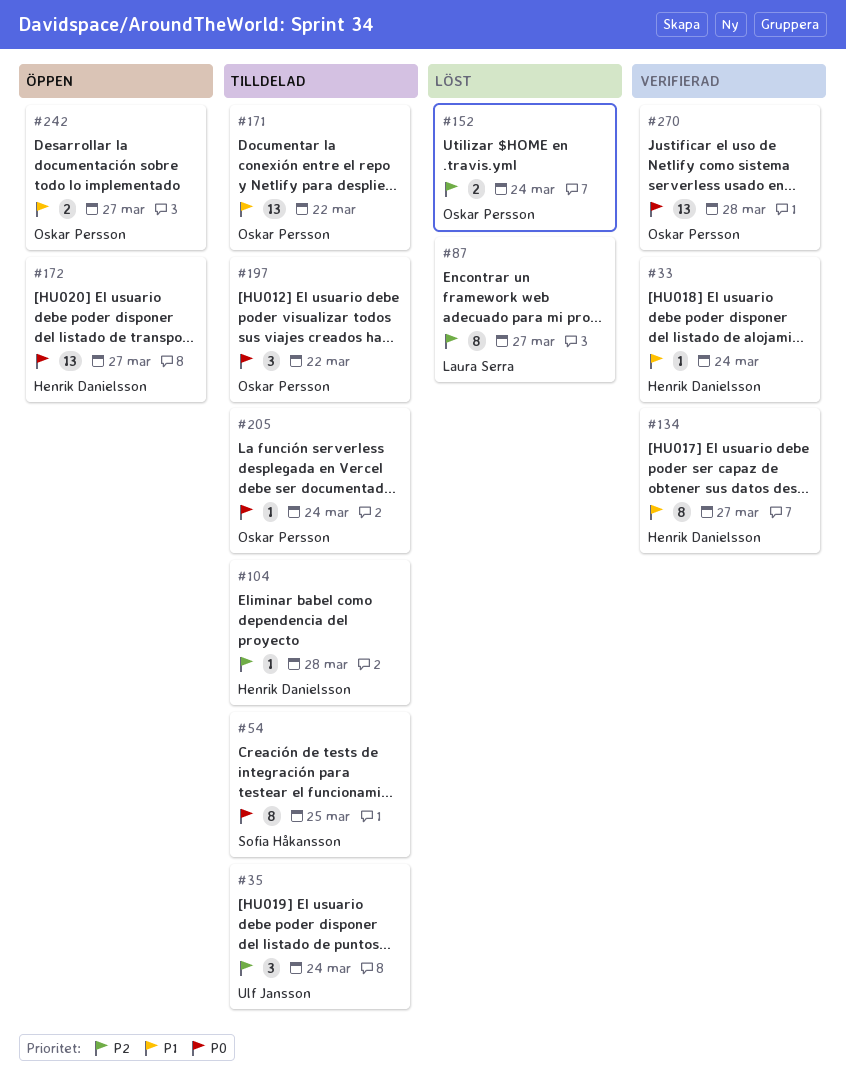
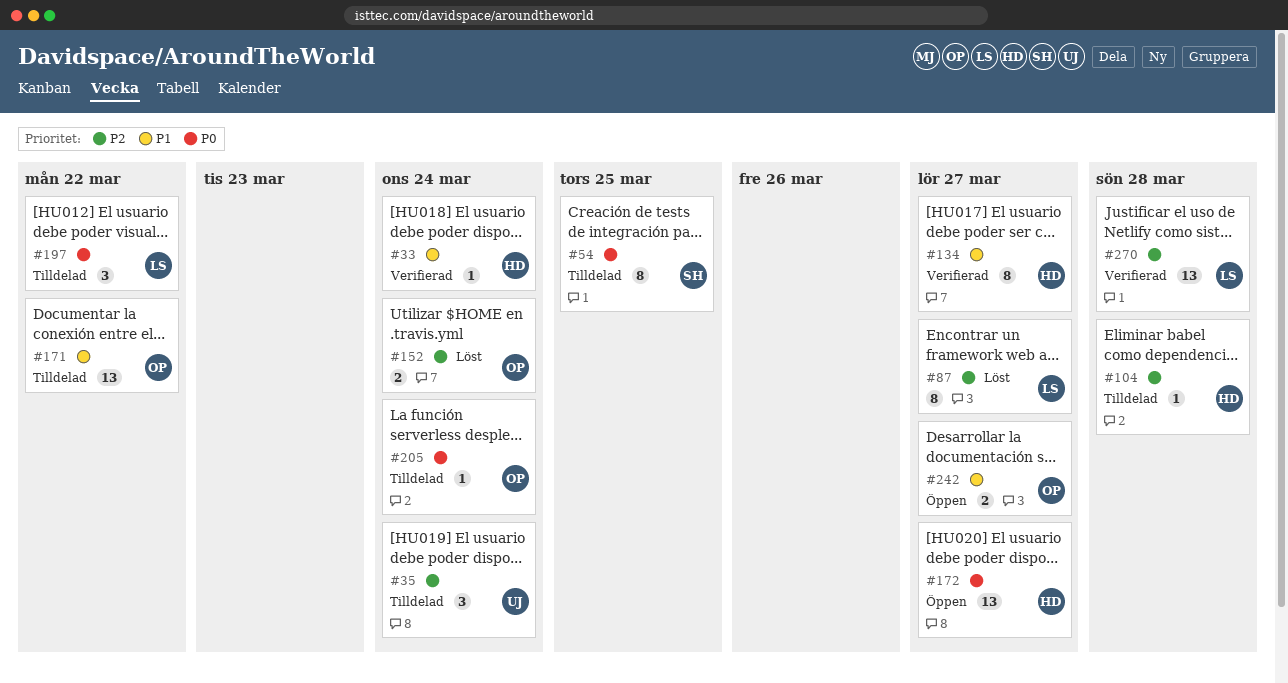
#197, owner: Oskar Persson -> Laura Serra
#270, owner: Oskar Persson -> Laura Serra
#270, priority: P0 -> P2

